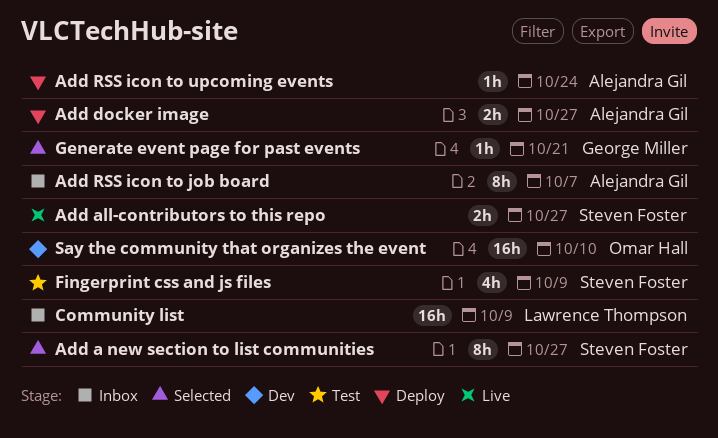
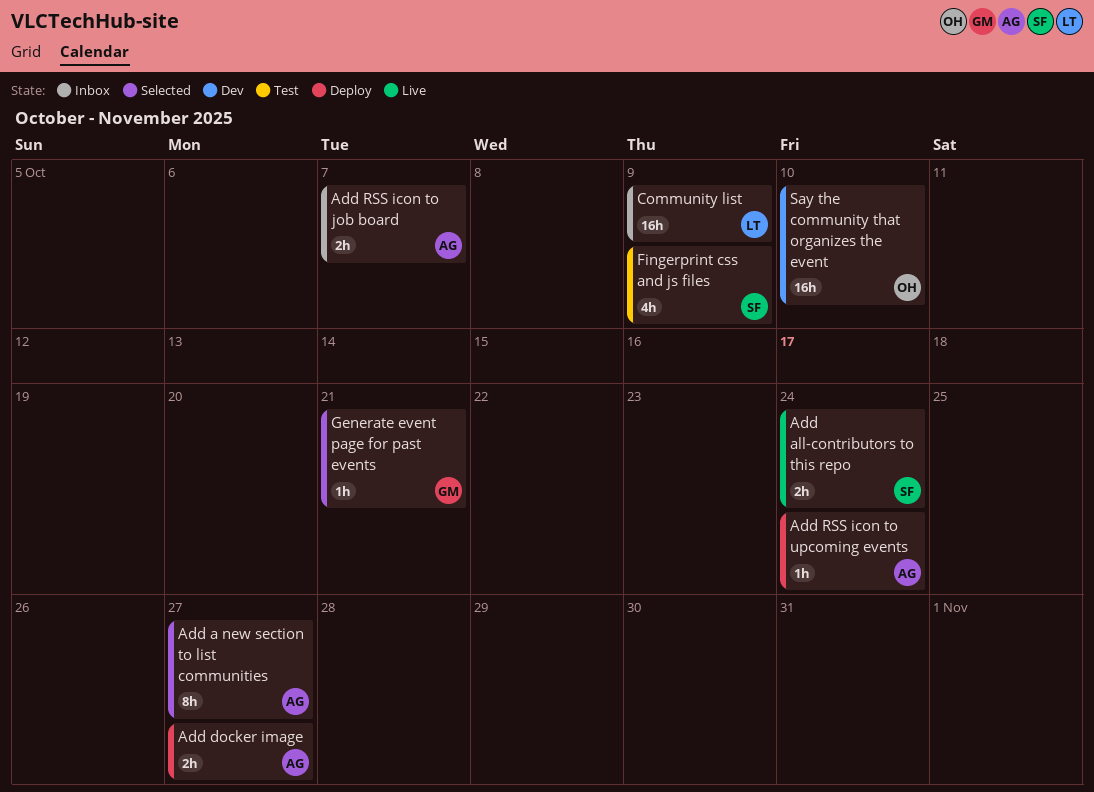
Add a new section to list communities, owner: Steven Foster -> Alejandra Gil
Add all-contributors to this repo, due: Oct 27 -> Oct 24
Add RSS icon to job board, estimate: 8h -> 2h

